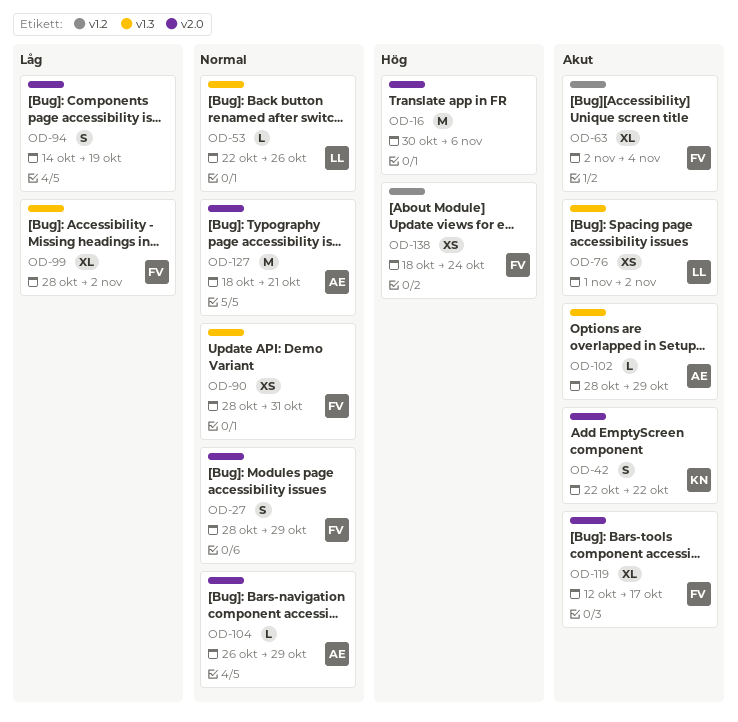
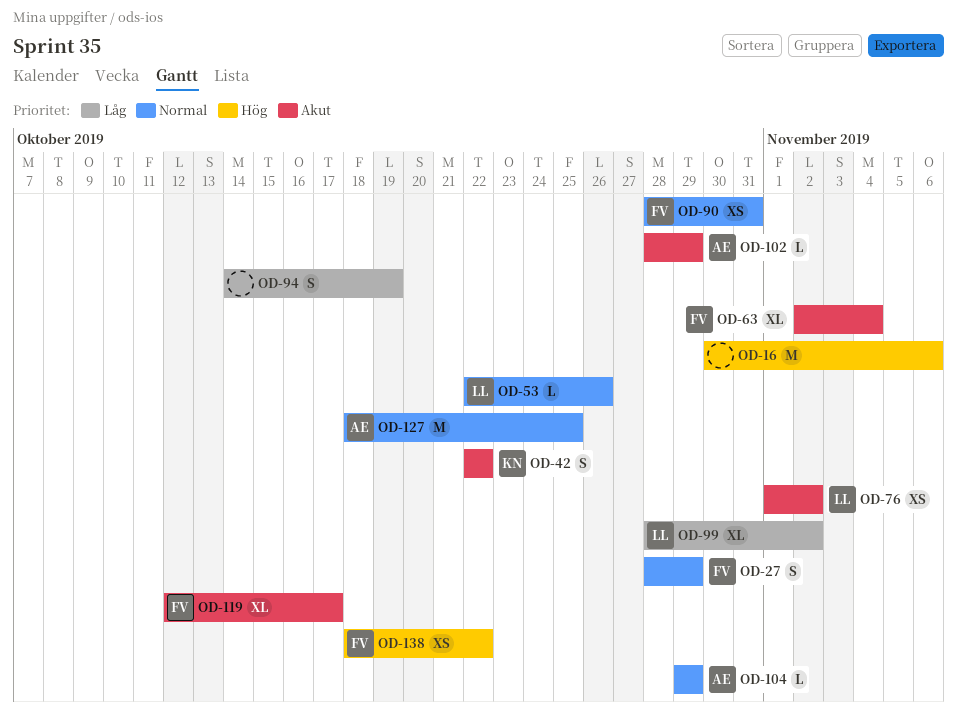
OD-99, owner: FV -> LL
OD-104, start: Oct 26 -> Oct 29
OD-127, due: Oct 21 -> Oct 25
OD-138, due: Oct 24 -> Oct 22

